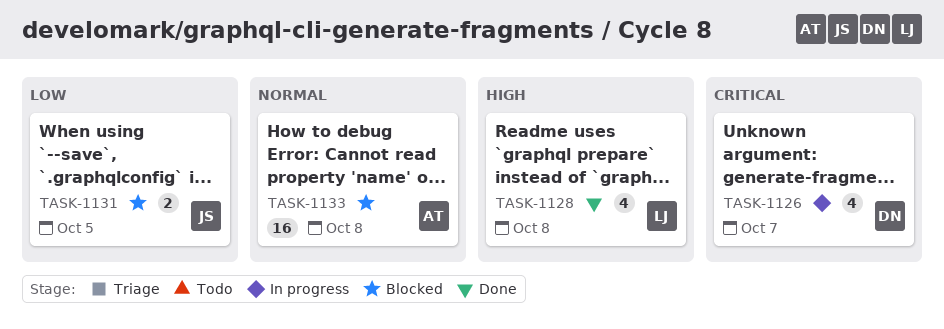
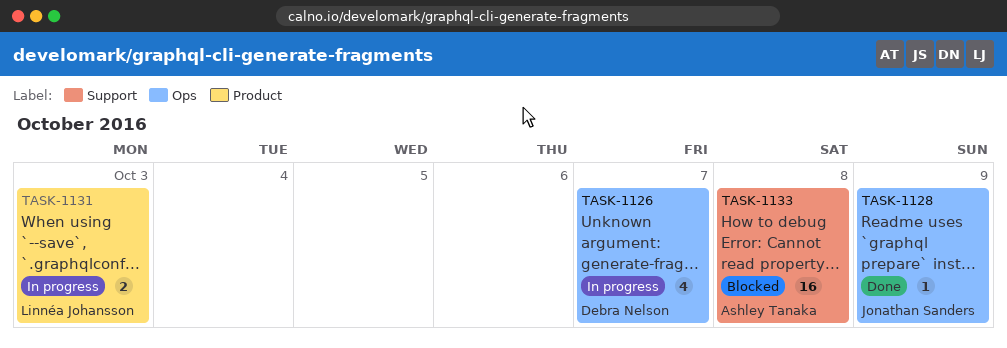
TASK-1128, owner: Linnéa Johansson -> Jonathan Sanders
TASK-1128, estimate: 4 -> 1
TASK-1128, due: Oct 8 -> Oct 9
TASK-1131, status: Blocked -> In progress
TASK-1131, owner: Jonathan Sanders -> Linnéa Johansson
TASK-1131, due: Oct 5 -> Oct 3

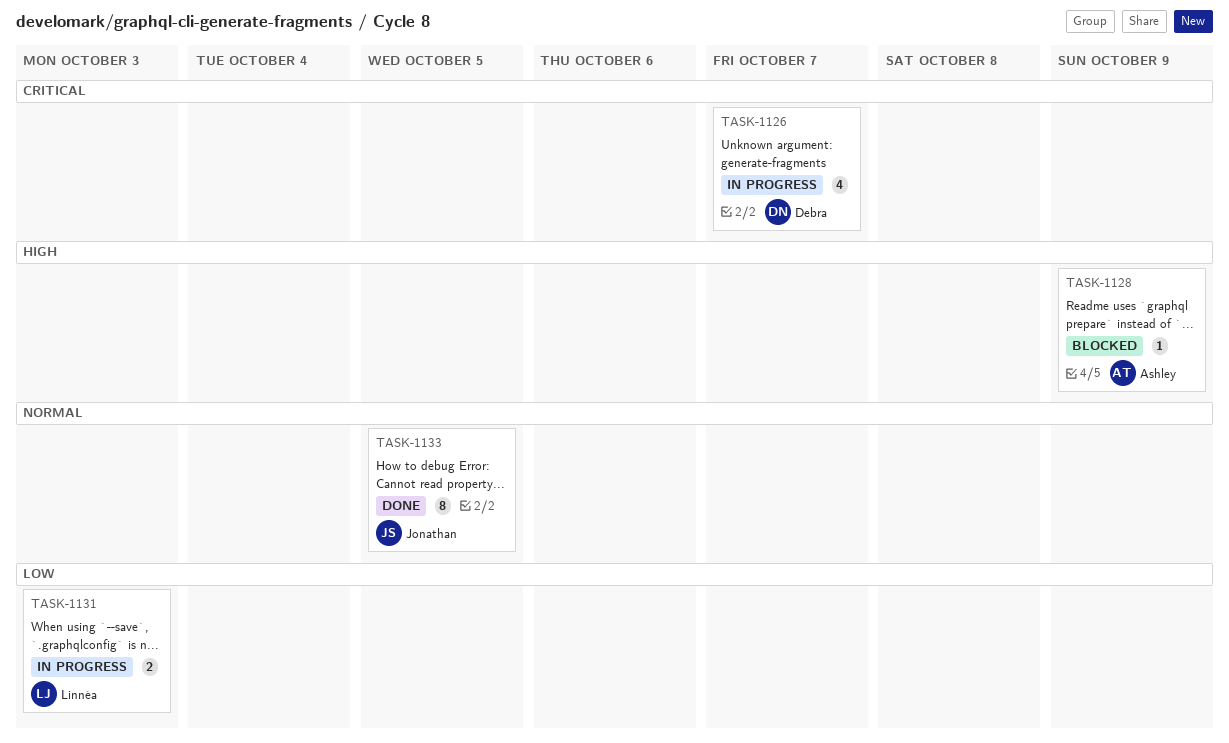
TASK-1128, status: Done -> Blocked
TASK-1128, owner: Jonathan Sanders -> Ashley Tanaka
TASK-1133, status: Blocked -> Done
TASK-1133, owner: Ashley Tanaka -> Jonathan Sanders
TASK-1133, estimate: 16 -> 8
TASK-1133, due: Oct 8 -> Oct 5

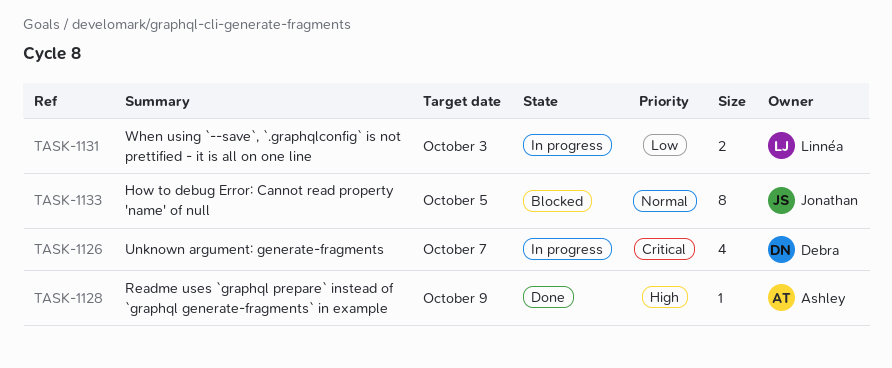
TASK-1128, status: Blocked -> Done
TASK-1133, status: Done -> Blocked

